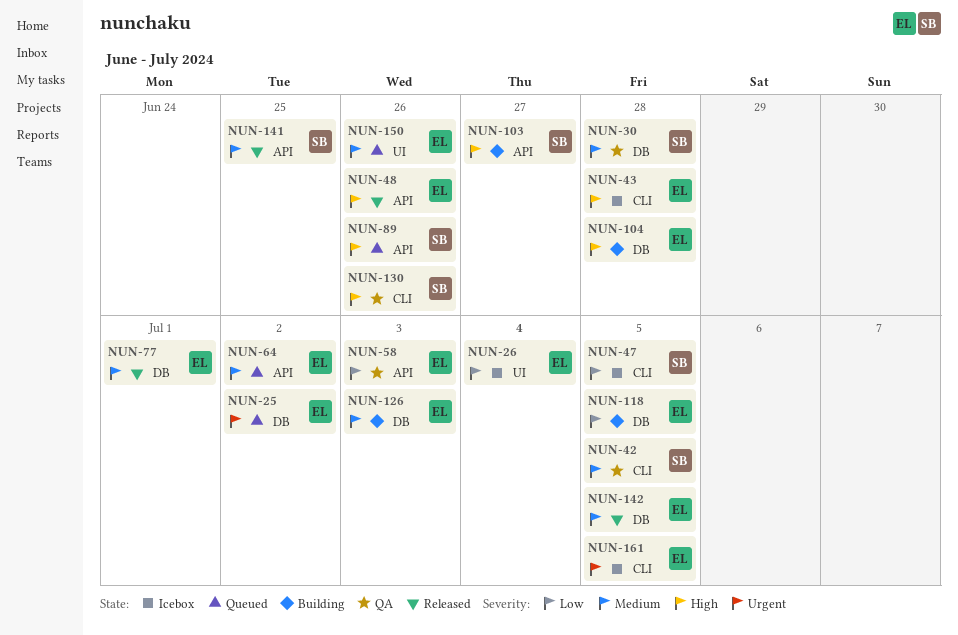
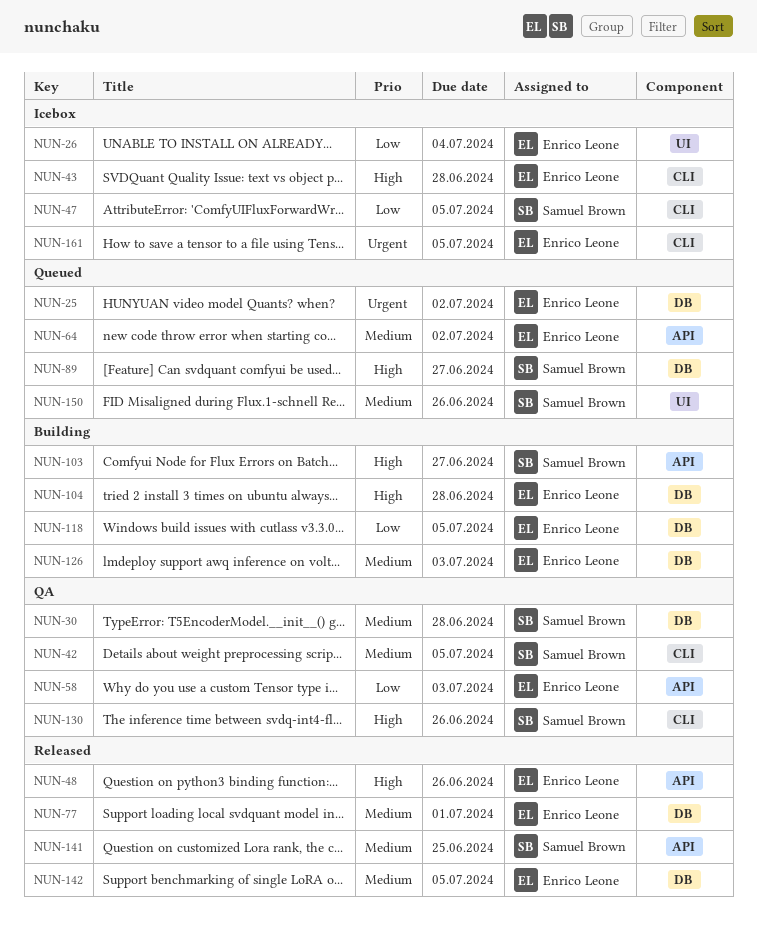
NUN-89, label: API -> DB
NUN-89, due: Jun 26 -> Jun 27
NUN-150, owner: Enrico Leone -> Samuel Brown

